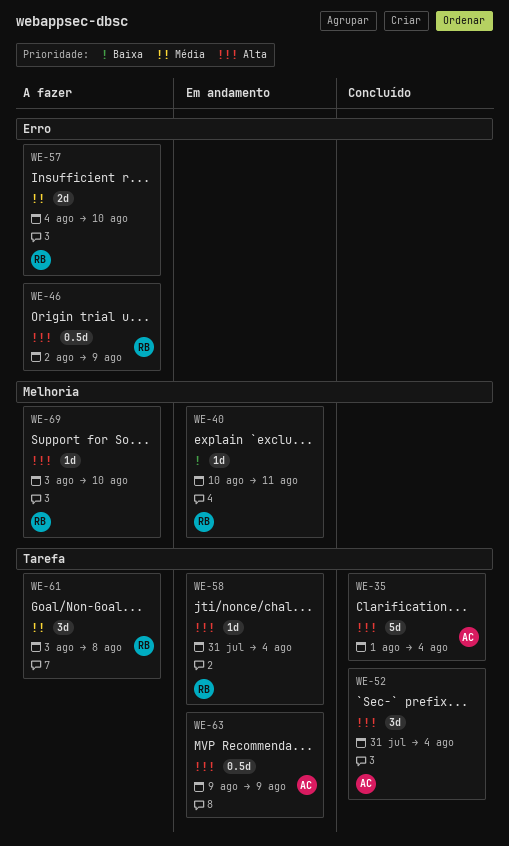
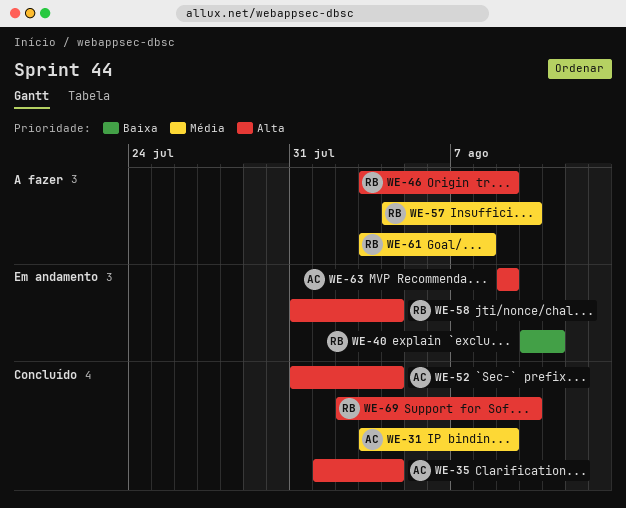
WE-31: none -> present
WE-46, start: Aug 2 -> Aug 3
WE-69, status: A fazer -> Concluído
WE-69, start: Aug 3 -> Aug 2

